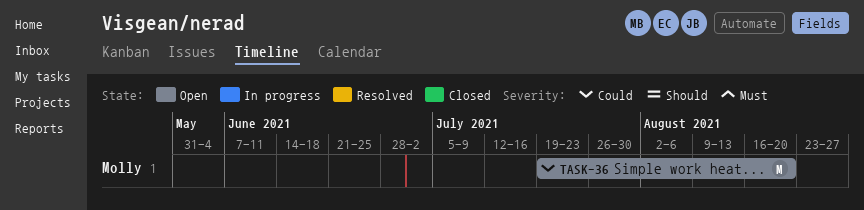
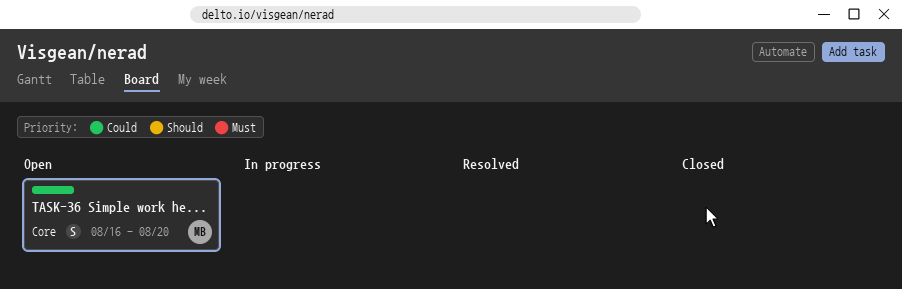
TASK-36, estimate: M -> S
TASK-36, start: Jul 19 -> Aug 16

